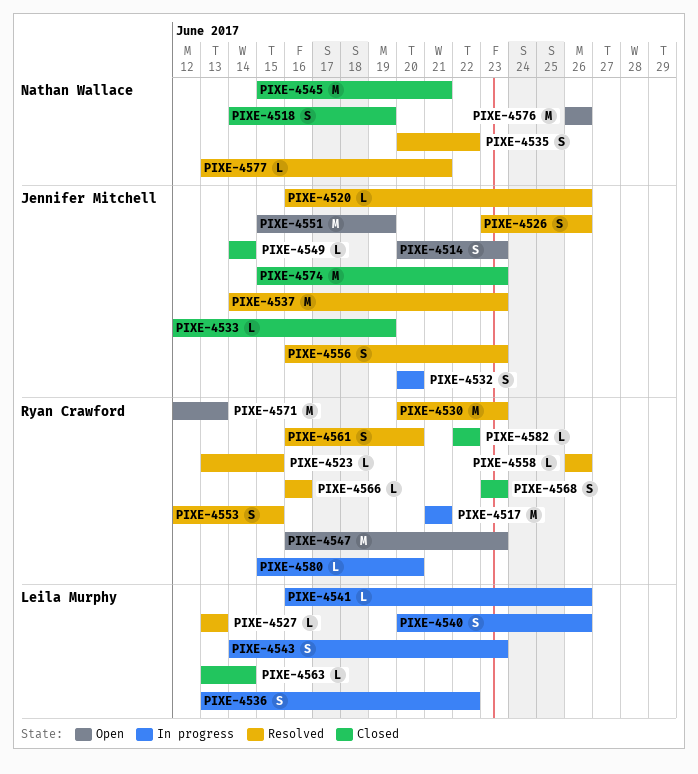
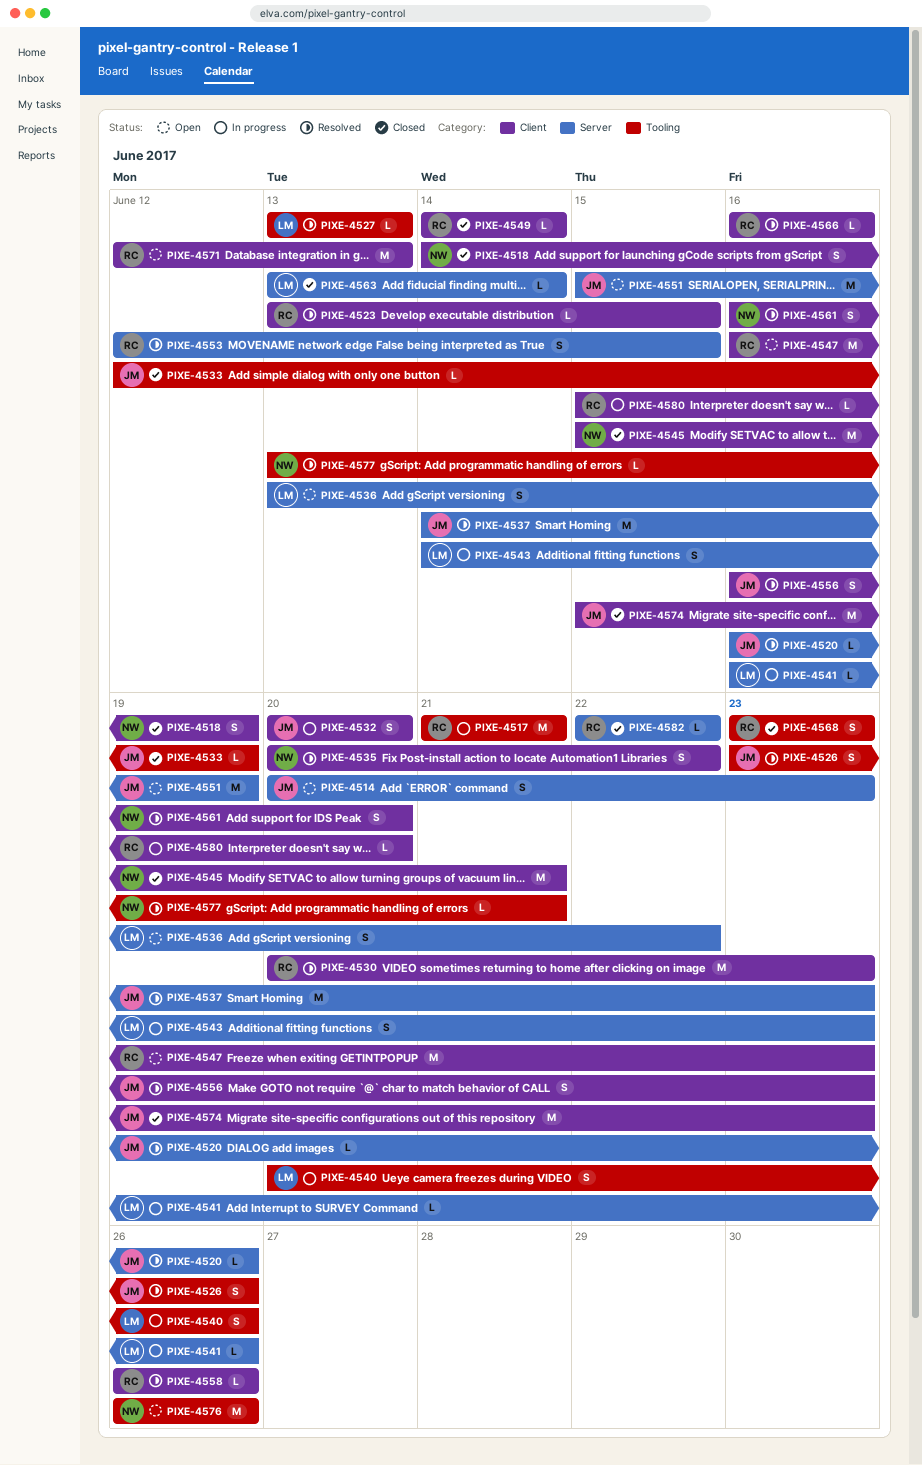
PIXE-4536, status: In progress -> Open
PIXE-4549, owner: Jennifer Mitchell -> Ryan Crawford
PIXE-4561, owner: Ryan Crawford -> Nathan Wallace

